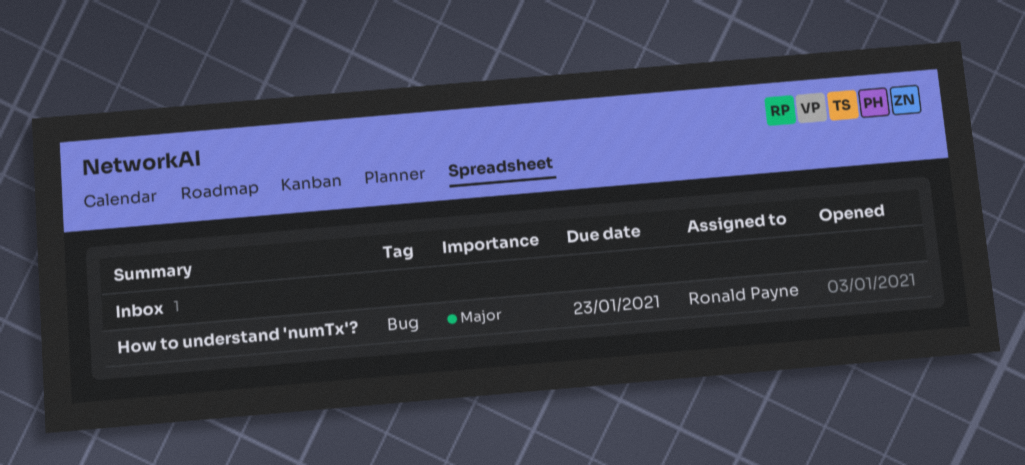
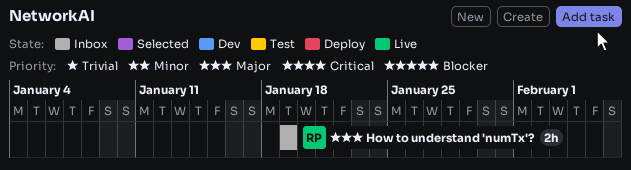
How to understand 'numTx'?, due: Jan 23 -> Jan 19

